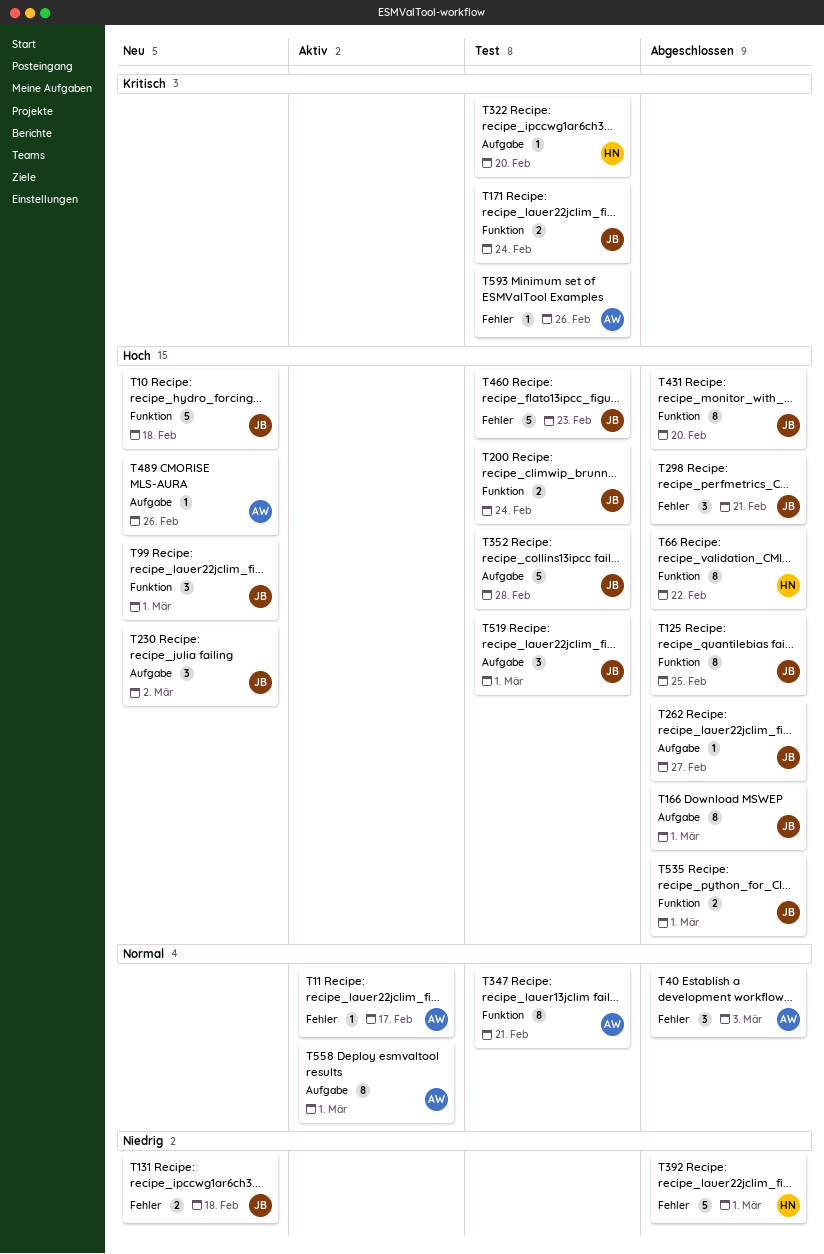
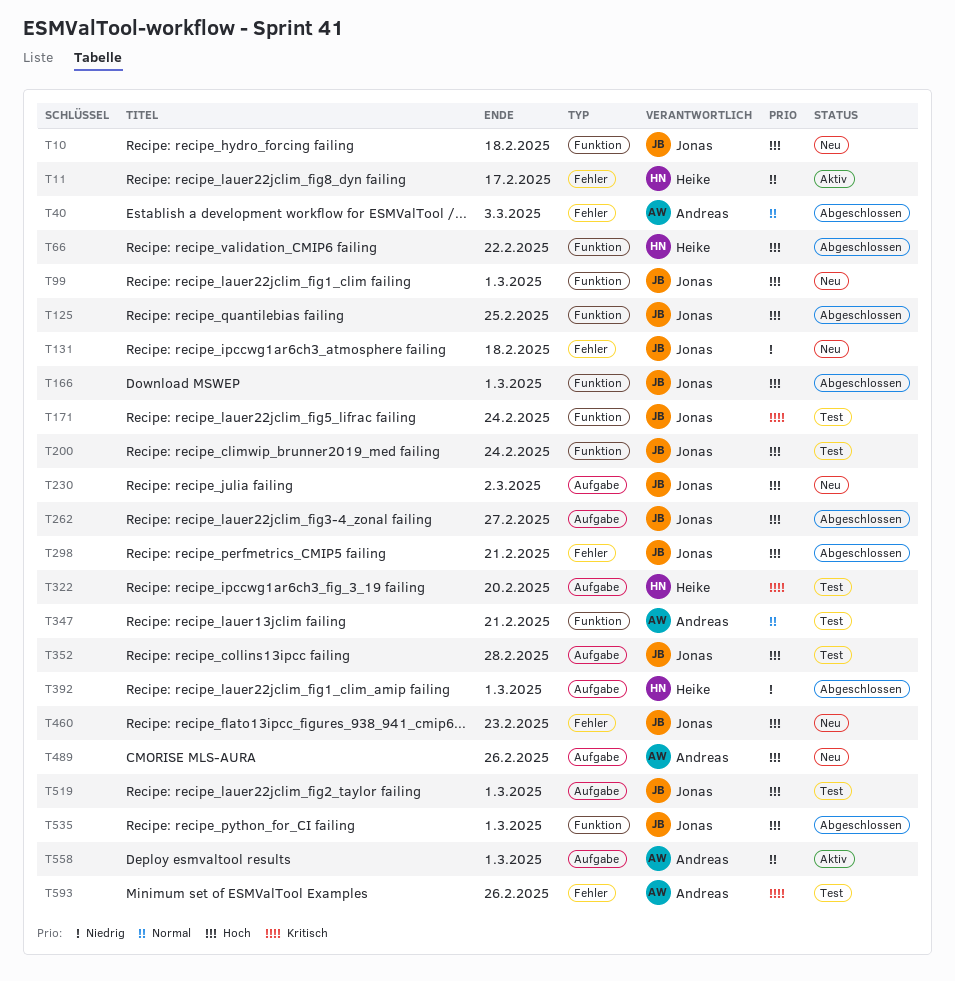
T11, owner: Andreas -> Heike
T166, label: Aufgabe -> Funktion
T392, label: Fehler -> Aufgabe
T431: present -> none
T460, status: Test -> Neu

